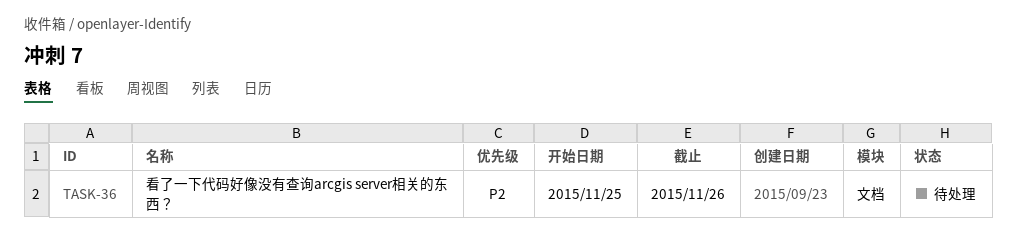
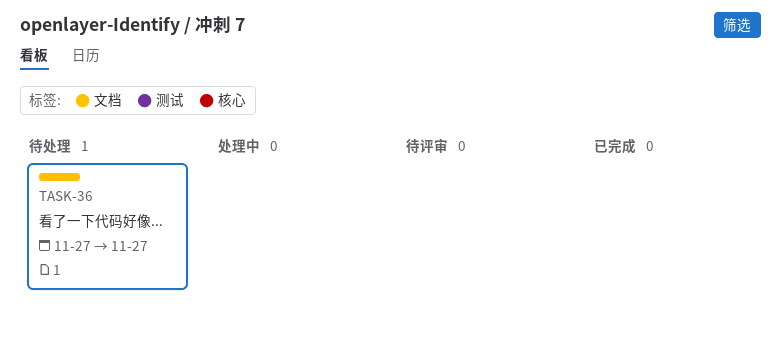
TASK-36, start: Nov 25 -> Nov 27
TASK-36, due: Nov 26 -> Nov 27

